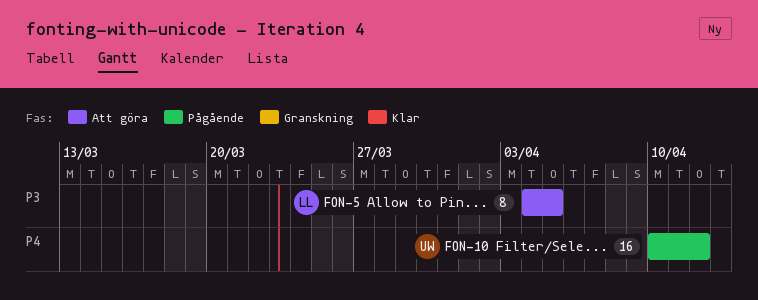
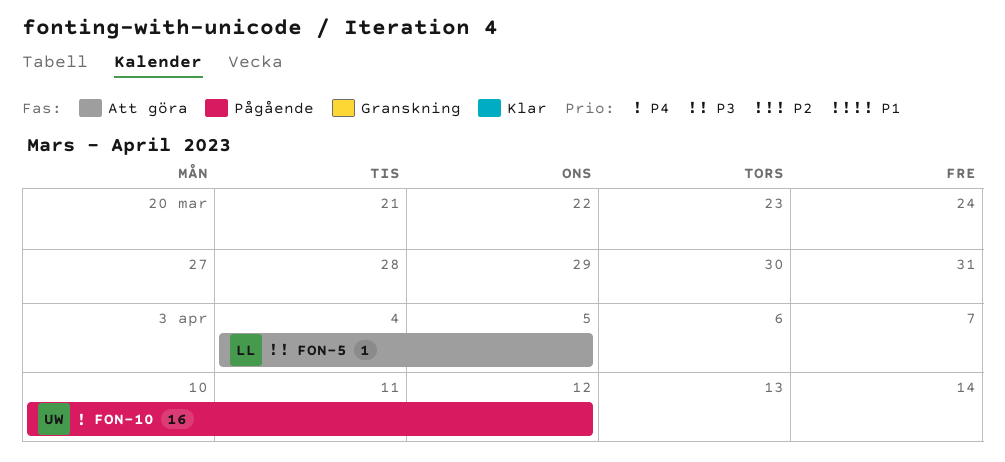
FON-5, estimate: 8 -> 1

